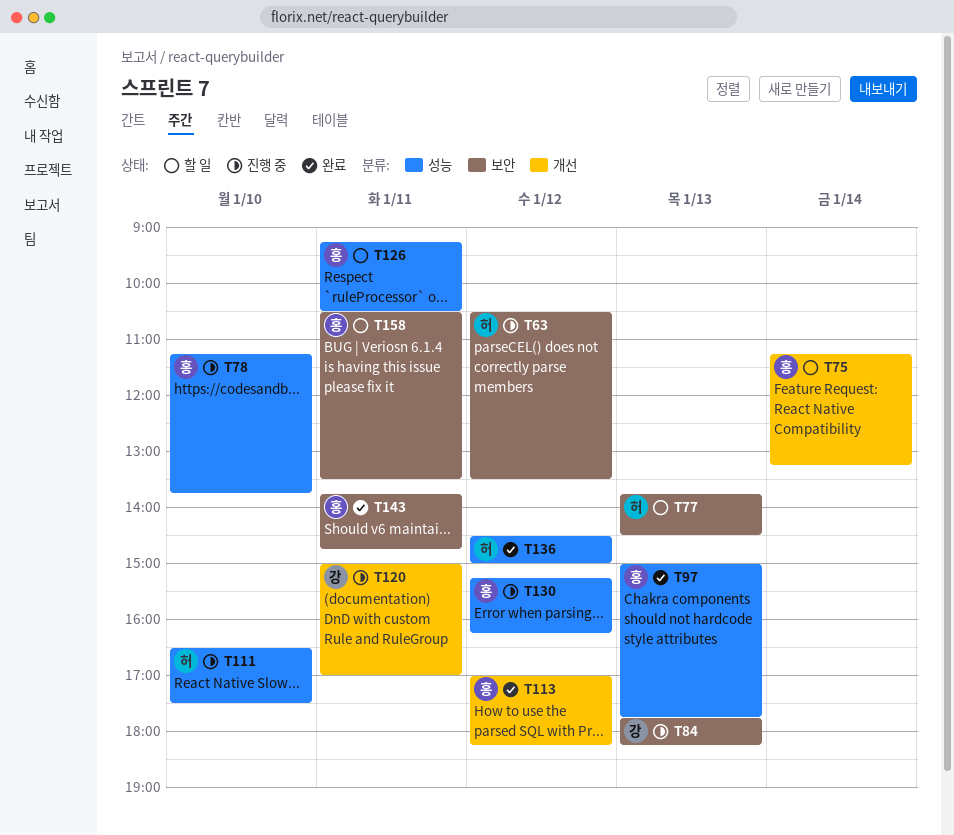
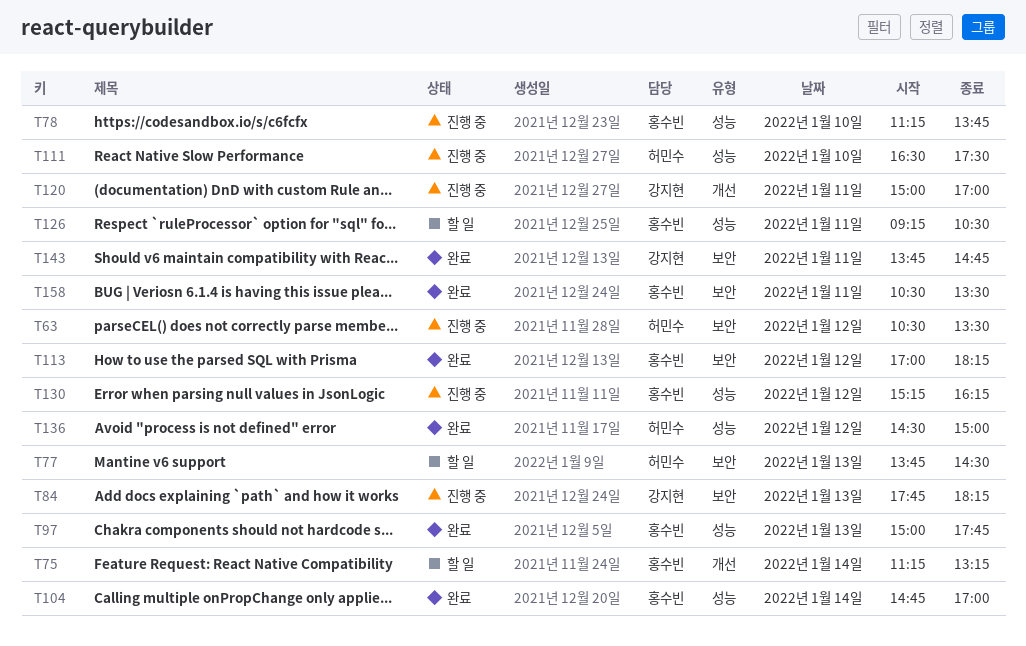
T104: none -> present
T113, label: 개선 -> 보안
T143, owner: 홍수빈 -> 강지현
T158, status: 할 일 -> 완료

